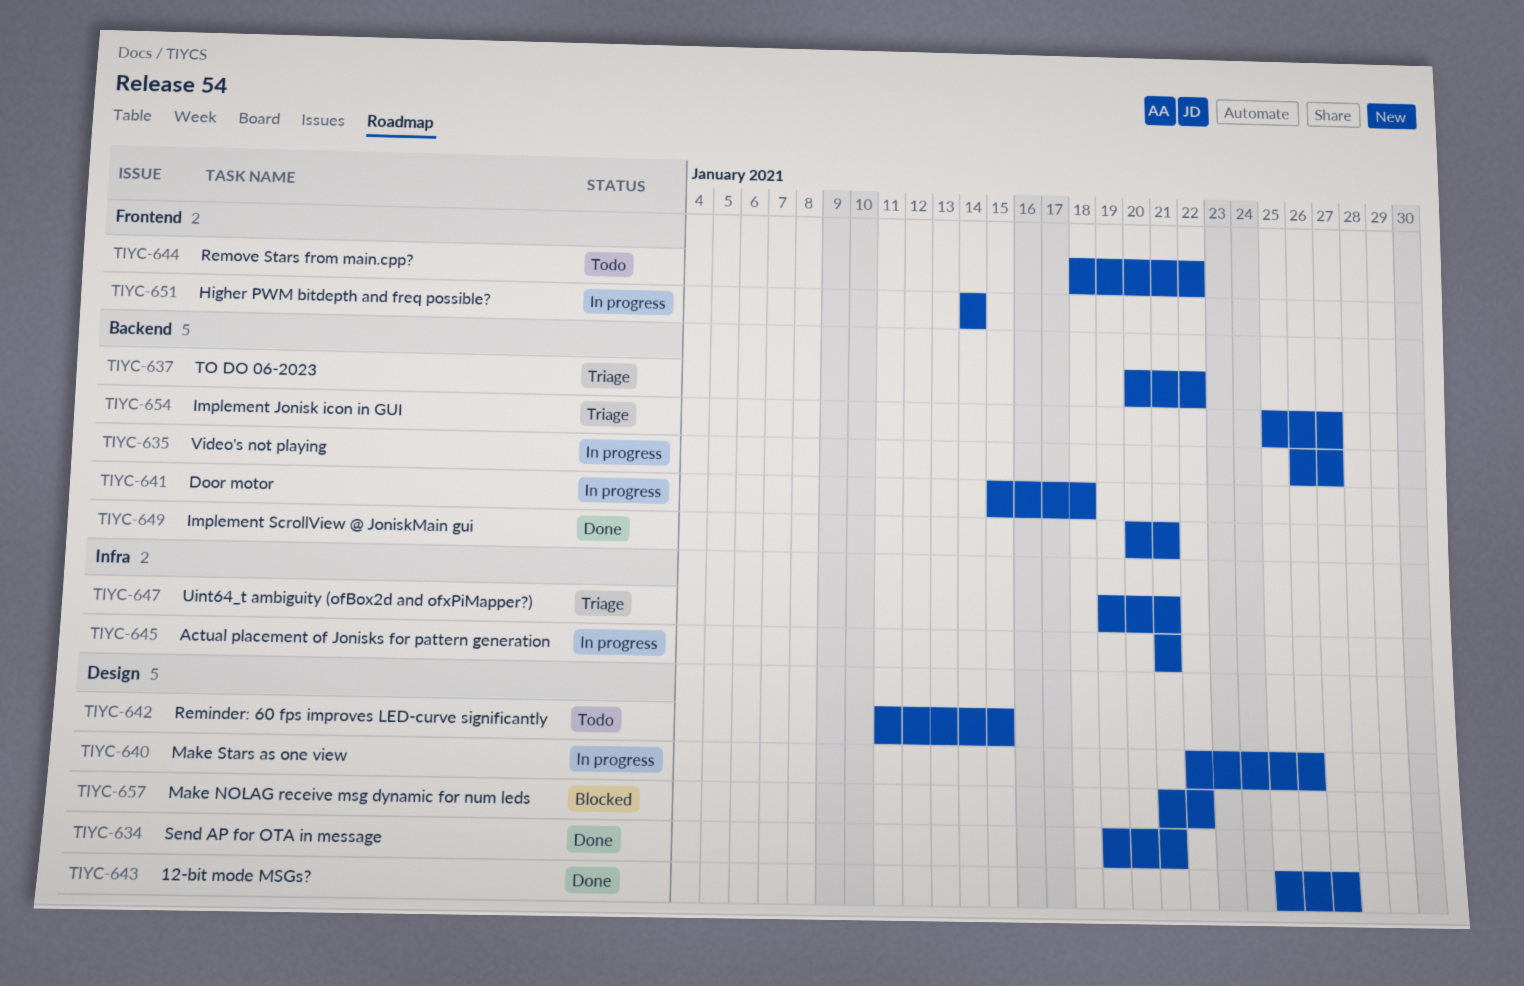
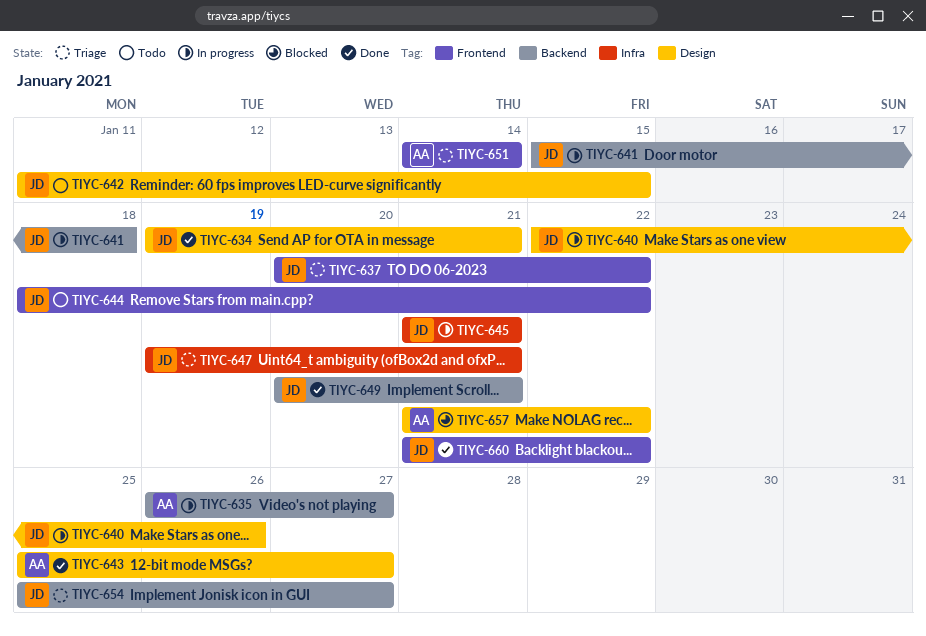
TIYC-637, label: Backend -> Frontend
TIYC-651, status: In progress -> Triage
TIYC-660: none -> present

